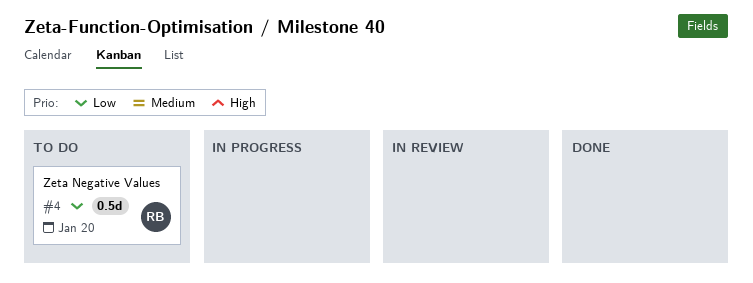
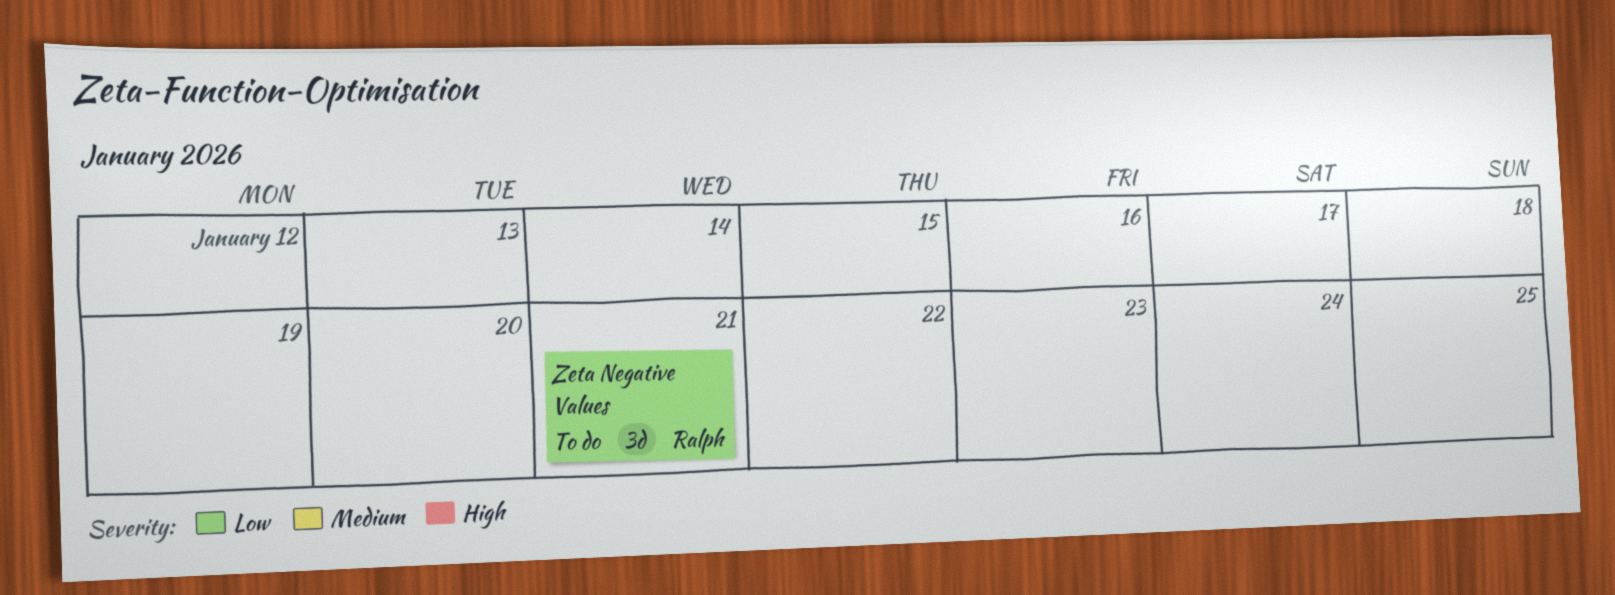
Zeta Negative Values, estimate: 0.5d -> 3d
Zeta Negative Values, due: Jan 20 -> Jan 21

